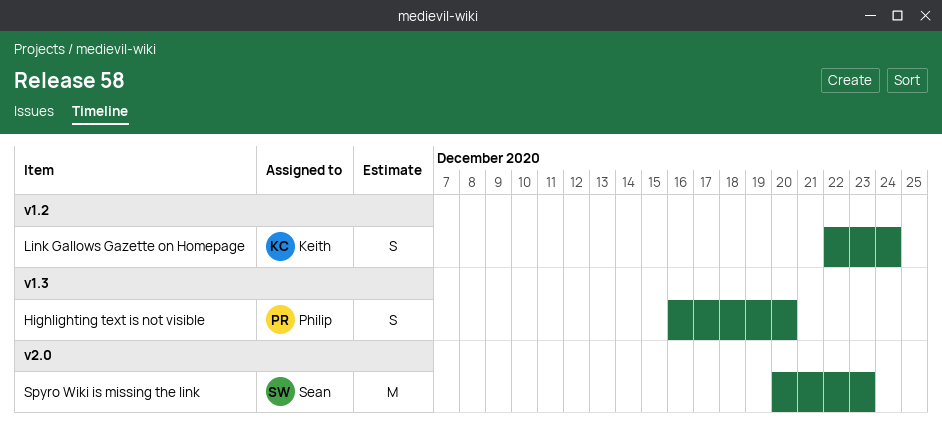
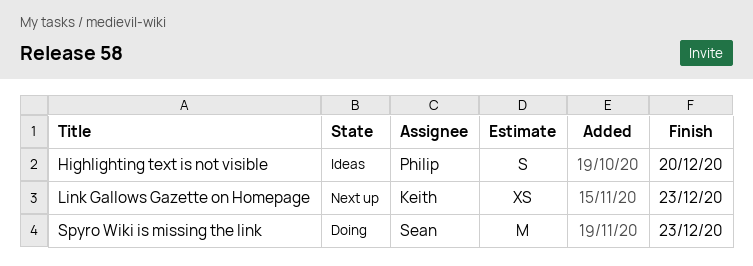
Link Gallows Gazette on Homepage, estimate: S -> XS
Link Gallows Gazette on Homepage, due: Dec 24 -> Dec 23

